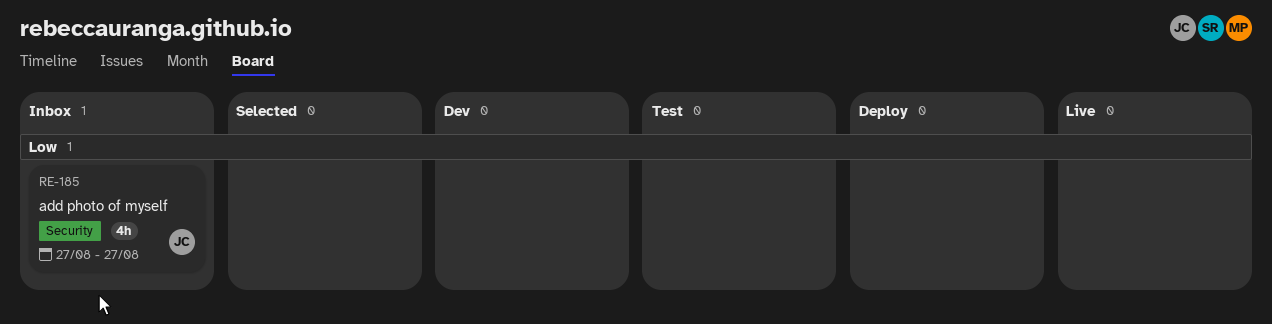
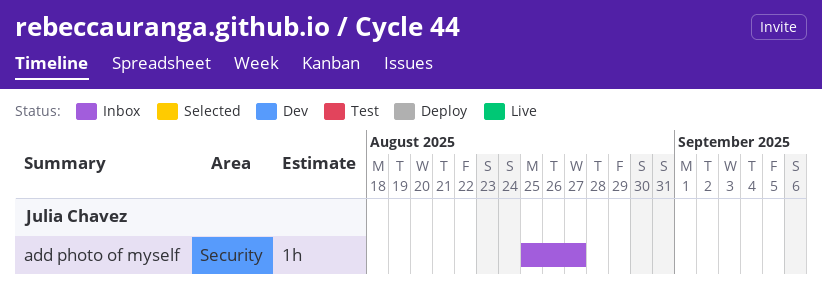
add photo of myself, estimate: 4h -> 1h
add photo of myself, start: Aug 27 -> Aug 25

